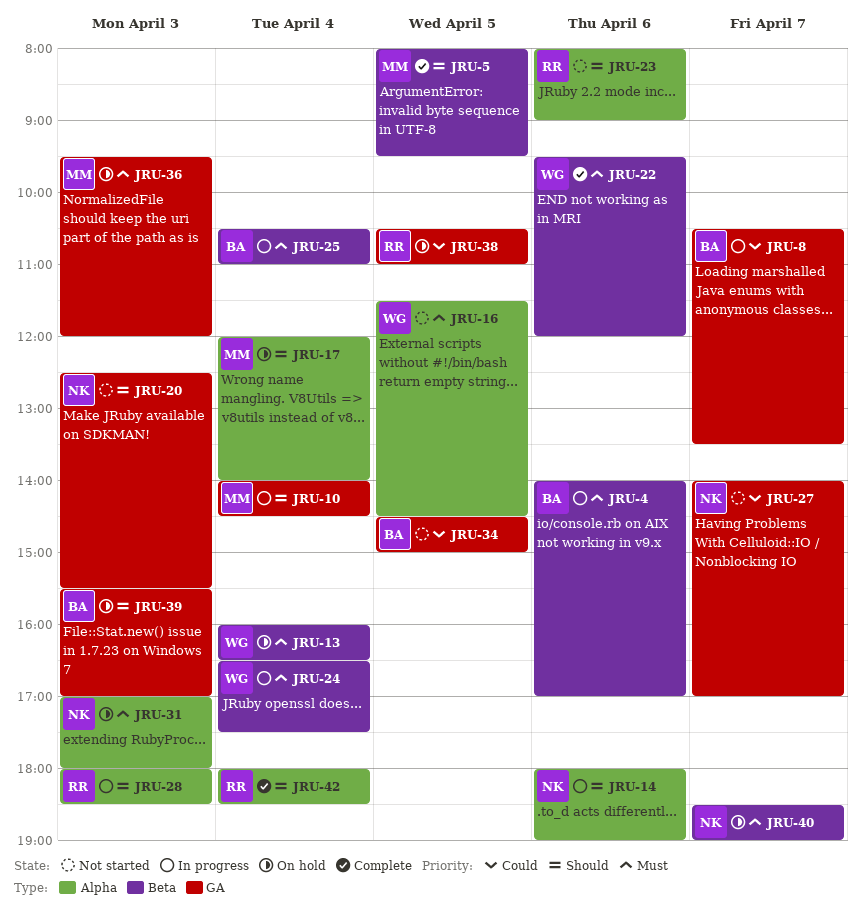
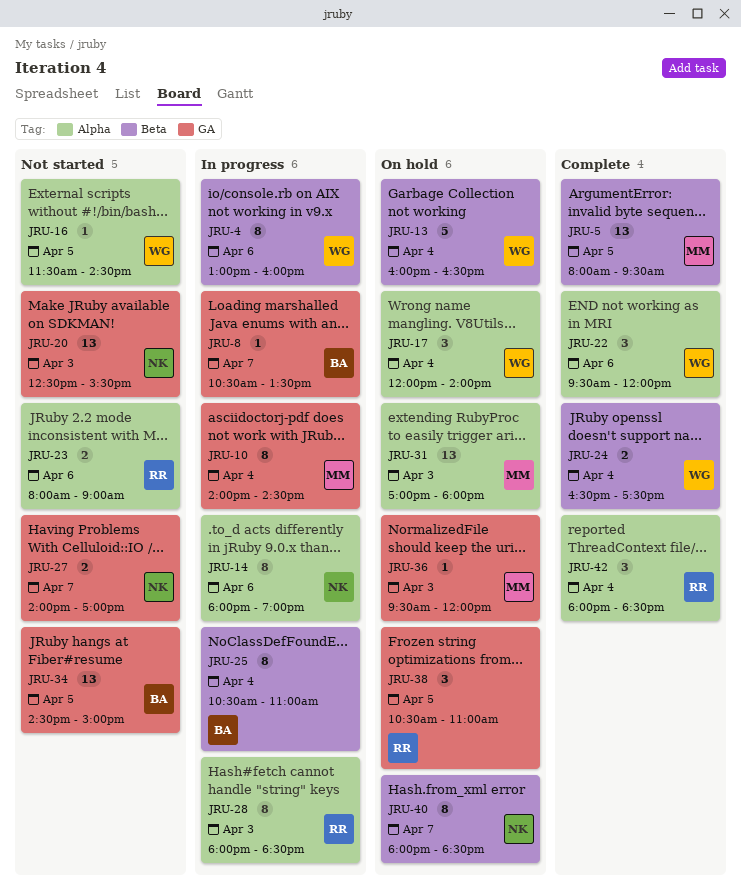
JRU-4, owner: BA -> WG
JRU-4, begins: 14:00 -> 13:00
JRU-4, ends: 17:00 -> 16:00
JRU-17, owner: MM -> WG
JRU-22, label: Beta -> Alpha
JRU-24, status: In progress -> Complete
JRU-31, owner: NK -> MM
JRU-39: present -> none
JRU-40, begins: 18:30 -> 18:00
JRU-40, ends: 19:00 -> 18:30

